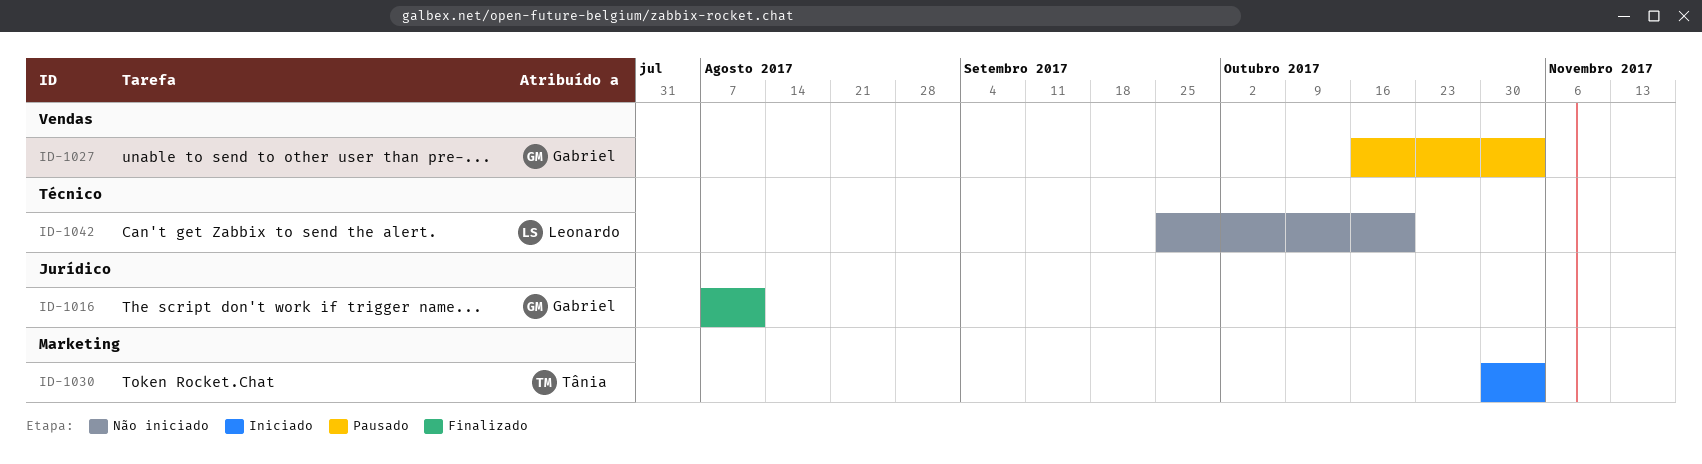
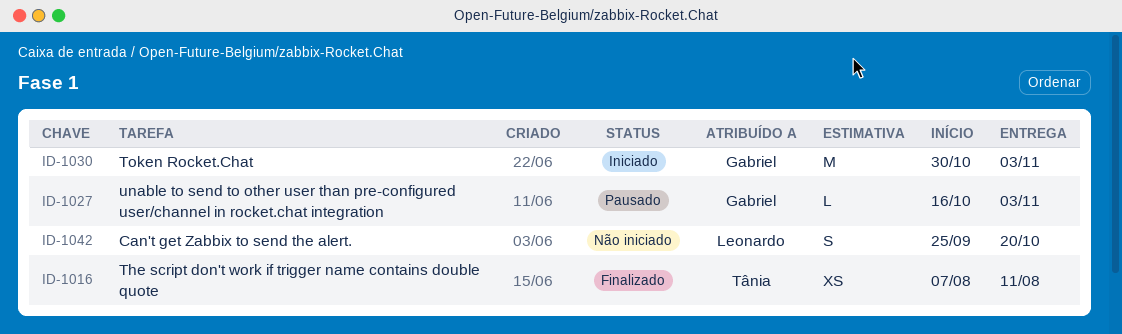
ID-1016, owner: Gabriel -> Tânia
ID-1030, owner: Tânia -> Gabriel

